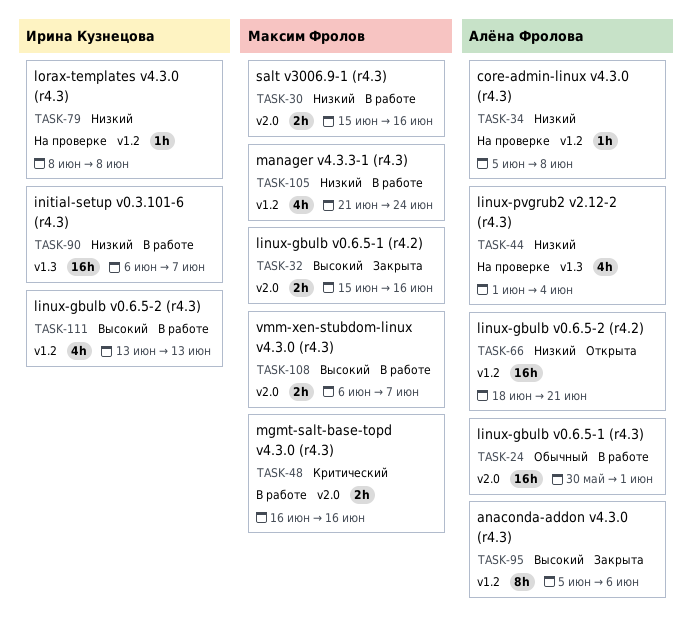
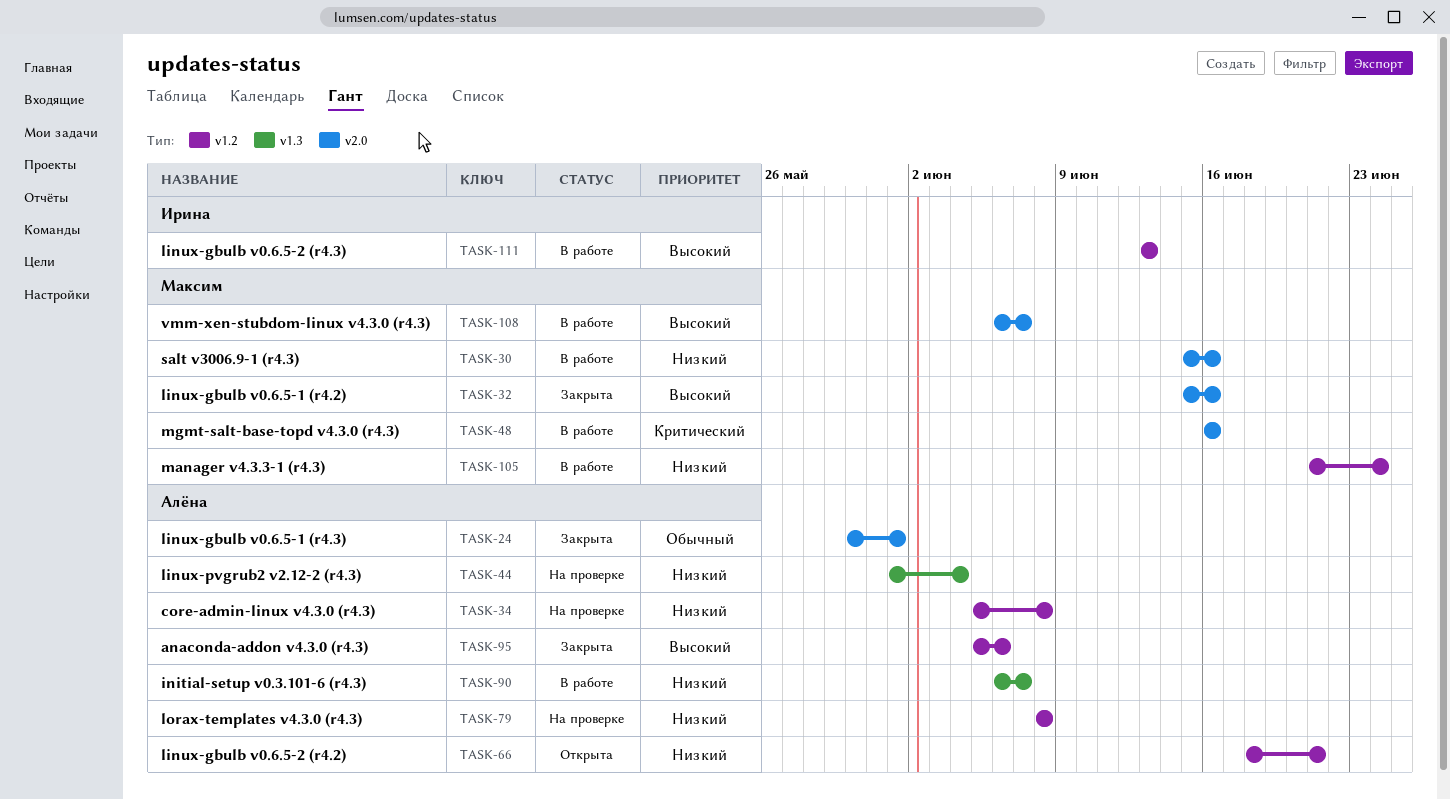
TASK-24, status: В работе -> Закрыта
TASK-79, owner: Ирина Кузнецова -> Алёна Фролова
TASK-90, owner: Ирина Кузнецова -> Алёна Фролова

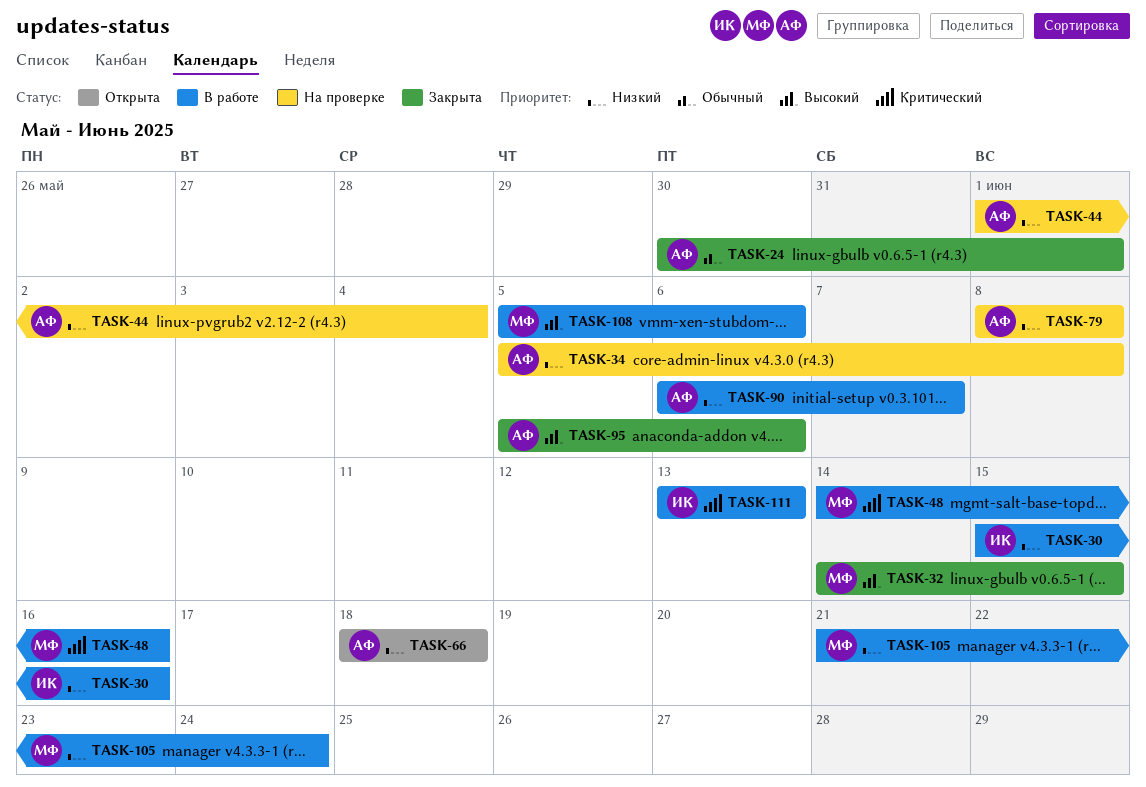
TASK-30, owner: Максим -> Ирина
TASK-32, start: Jun 15 -> Jun 14
TASK-32, due: Jun 16 -> Jun 15
TASK-48, start: Jun 16 -> Jun 14
TASK-66, due: Jun 21 -> Jun 18
TASK-108, start: Jun 6 -> Jun 5
TASK-108, due: Jun 7 -> Jun 6
TASK-111, priority: Высокий -> Критический

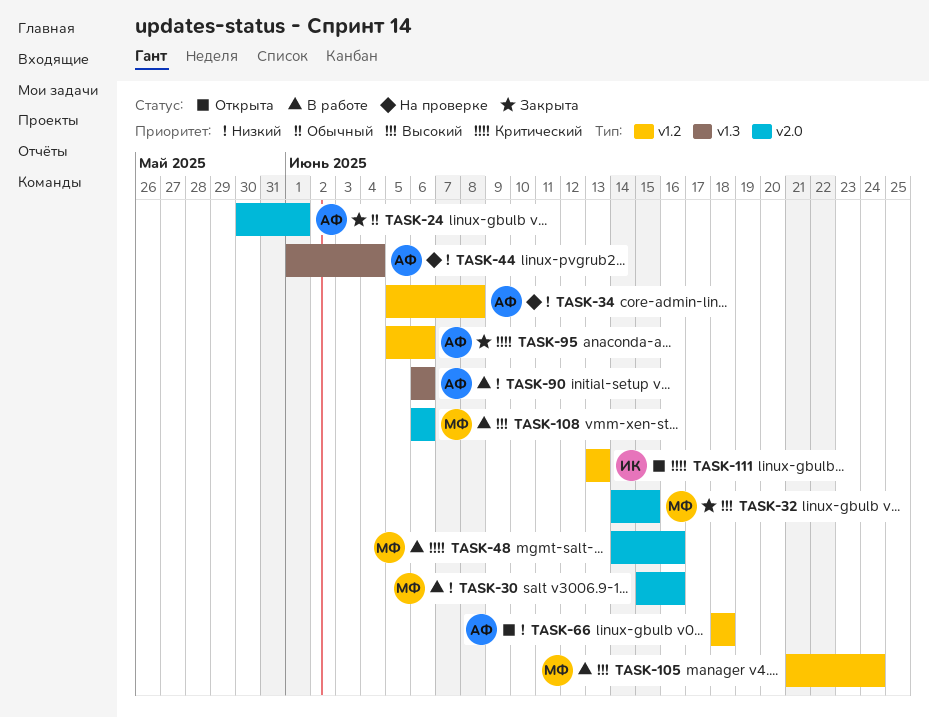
TASK-30, owner: ИК -> МФ
TASK-79: present -> none
TASK-90, due: Jun 7 -> Jun 6
TASK-95, priority: Высокий -> Критический
TASK-105, priority: Низкий -> Высокий
TASK-108, start: Jun 5 -> Jun 6
TASK-111, status: В работе -> Открыта

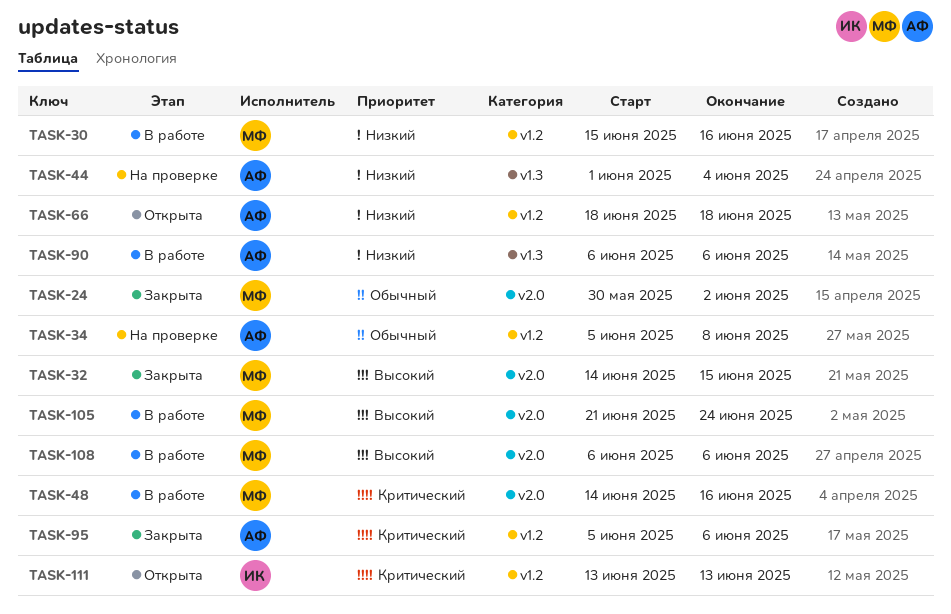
TASK-24, owner: АФ -> МФ
TASK-24, due: Jun 1 -> Jun 2
TASK-30, label: v2.0 -> v1.2
TASK-34, priority: Низкий -> Обычный
TASK-105, label: v1.2 -> v2.0

